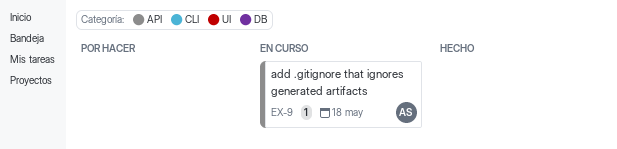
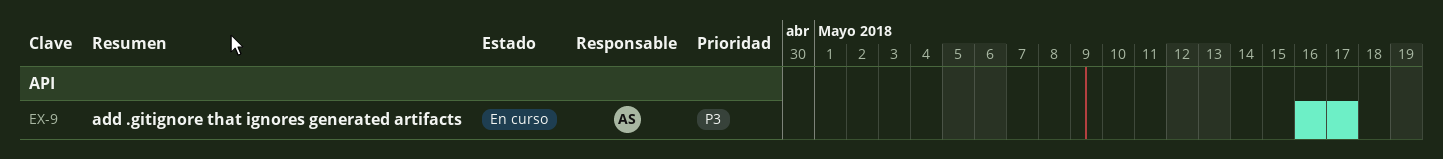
EX-9, due: May 18 -> May 17

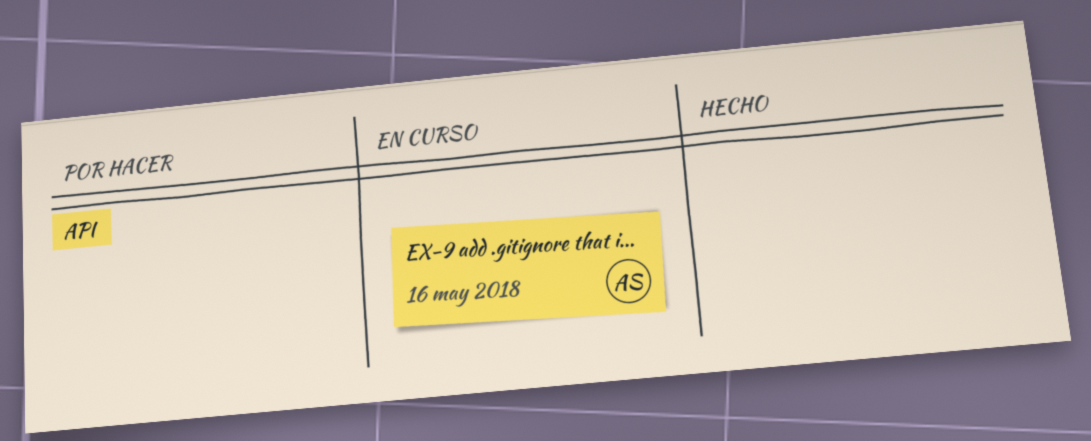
EX-9, due: May 17 -> May 16

